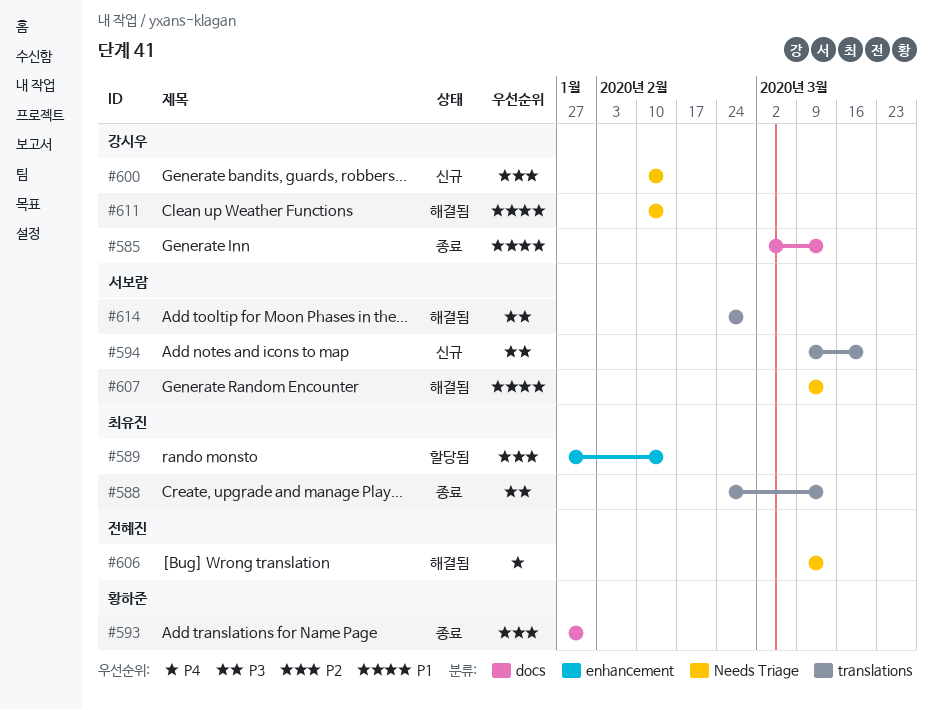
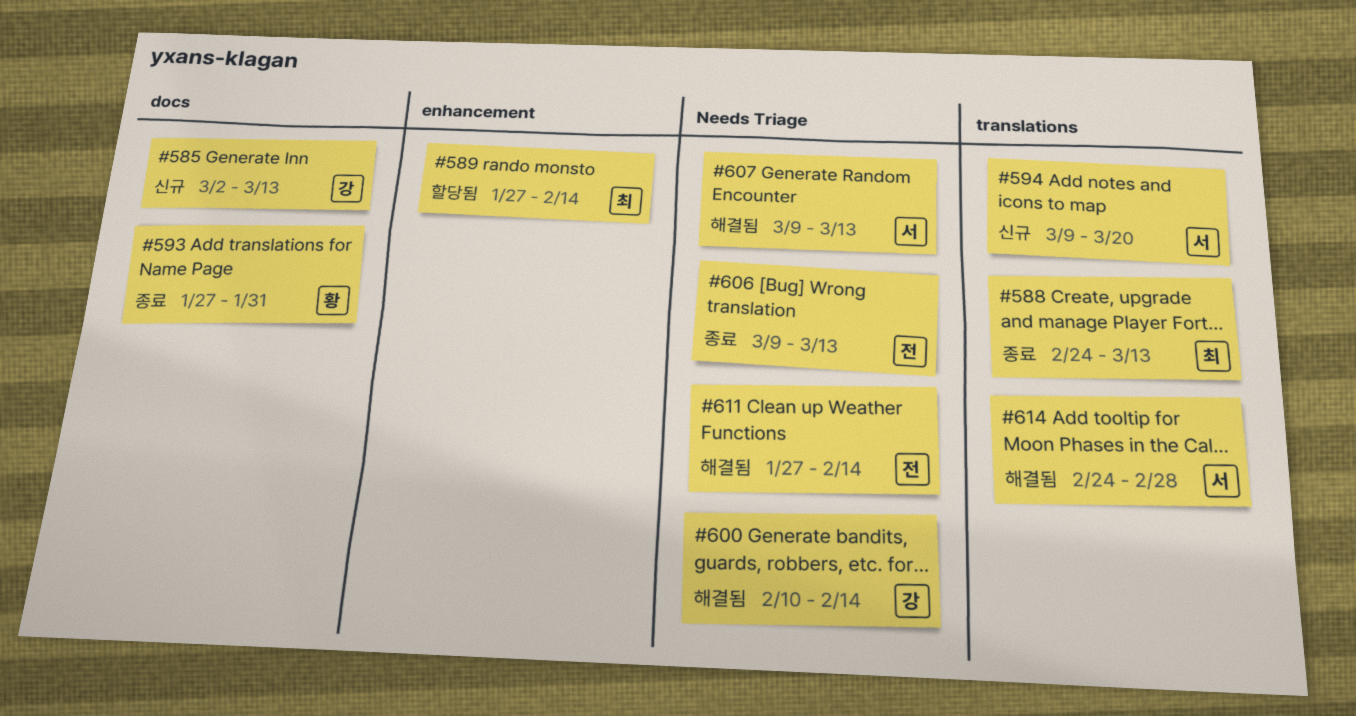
#585, status: 종료 -> 신규
#600, status: 신규 -> 해결됨
#606, status: 해결됨 -> 종료
#611, owner: 강시우 -> 전혜진
#611, start: Feb 10 -> Jan 27

